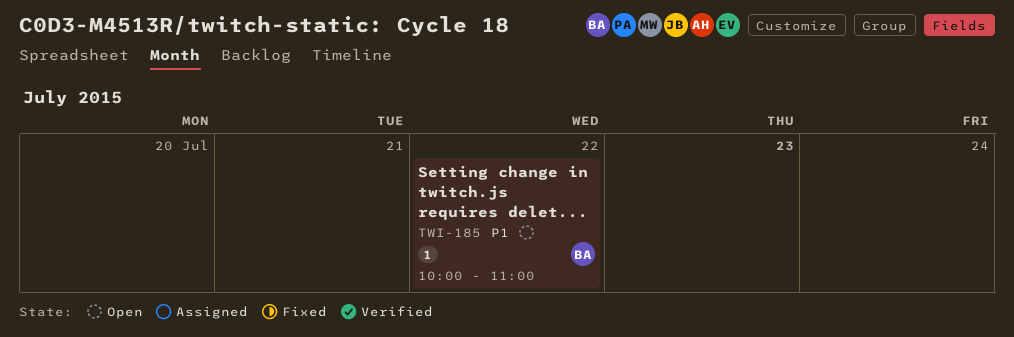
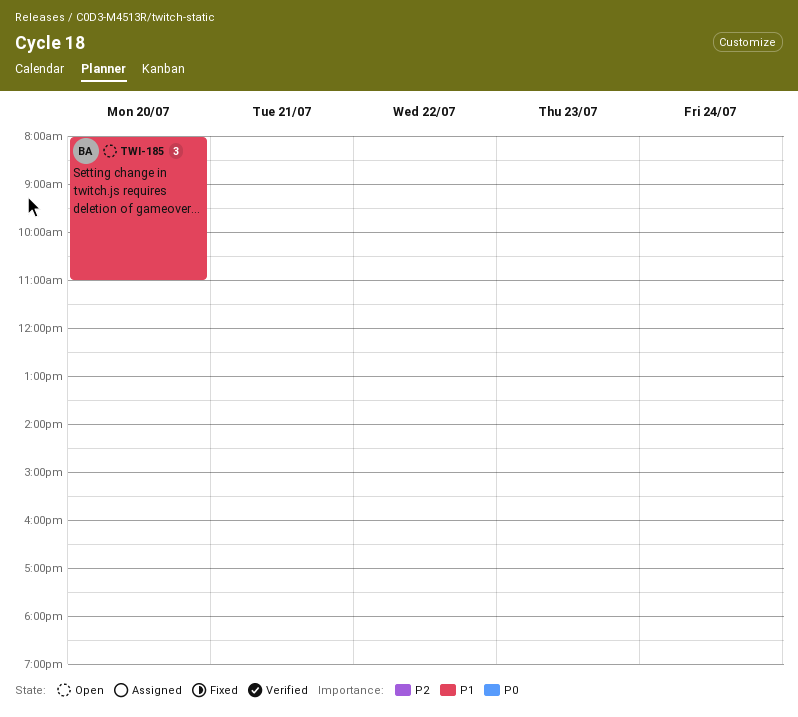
TWI-185, estimate: 1 -> 3
TWI-185, day: Jul 22 -> Jul 20
TWI-185, begins: 10:00 -> 08:00

